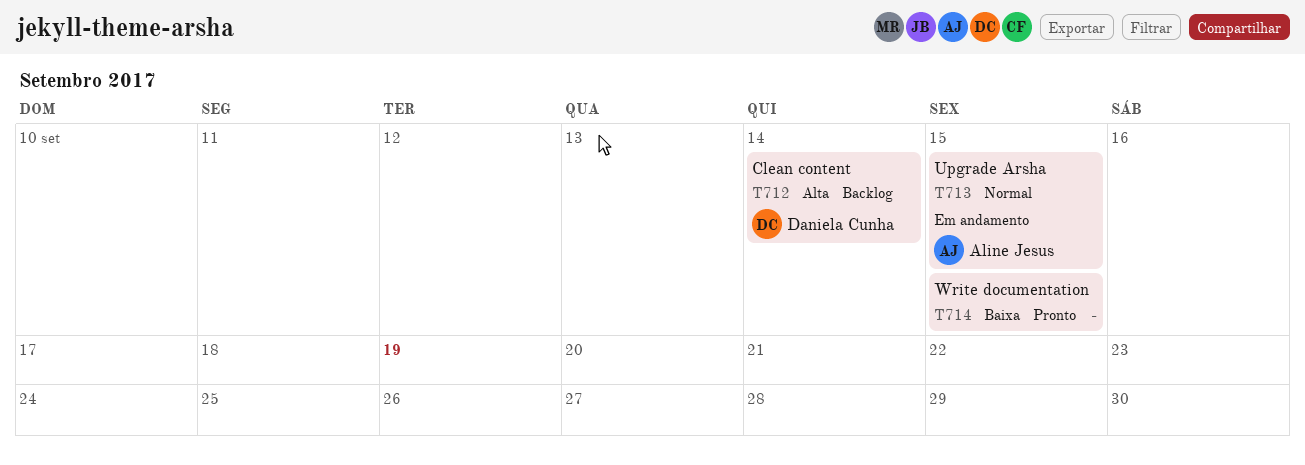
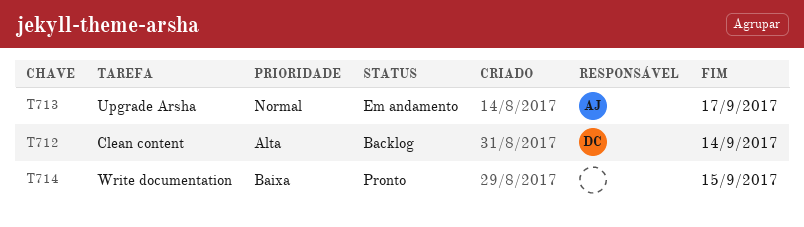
T713, due: Sep 15 -> Sep 17

